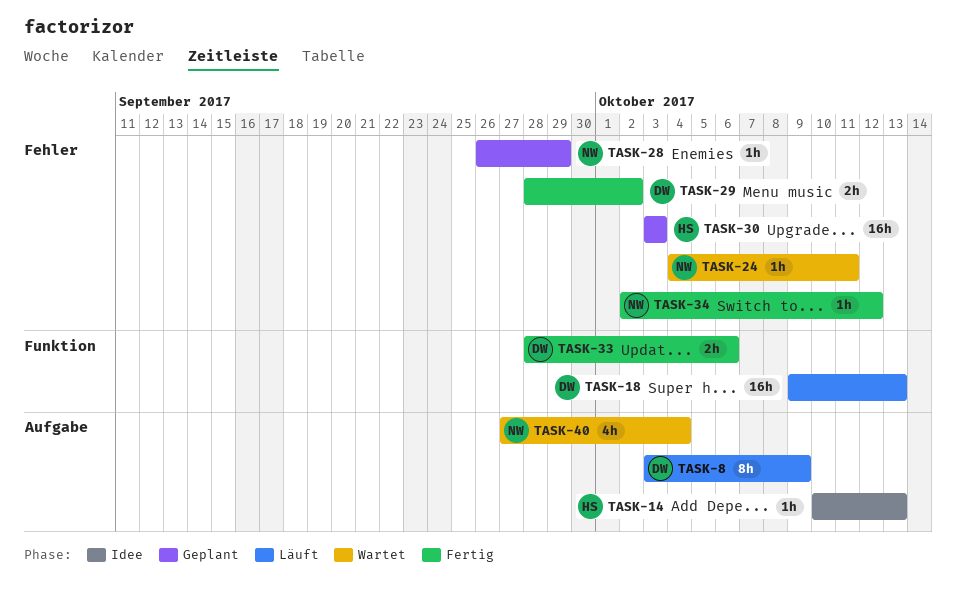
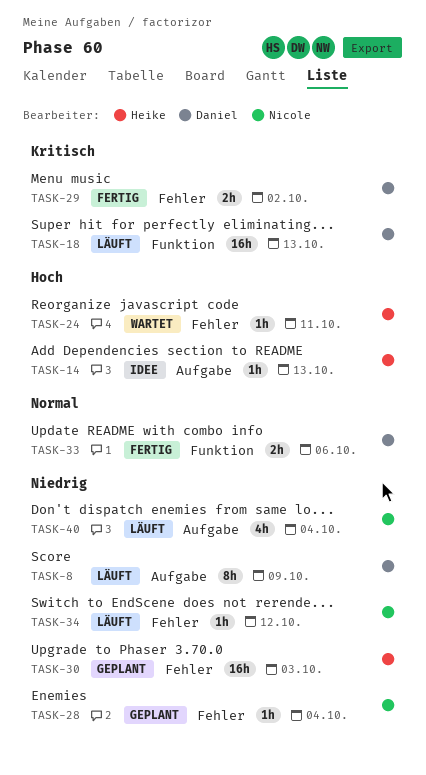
TASK-24, owner: Nicole -> Heike
TASK-28, due: Sep 29 -> Oct 4
TASK-34, status: Fertig -> Läuft
TASK-40, status: Wartet -> Läuft

